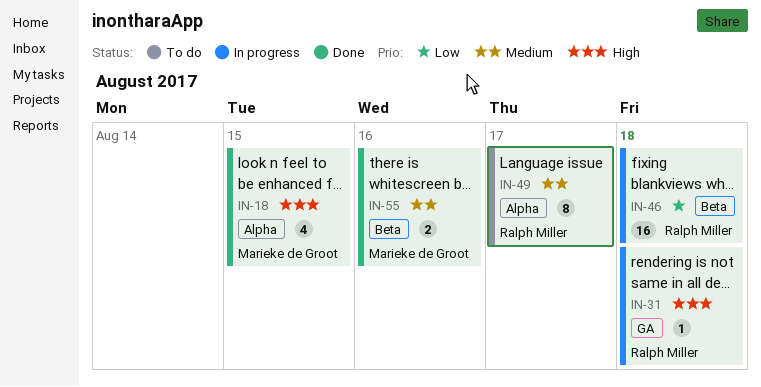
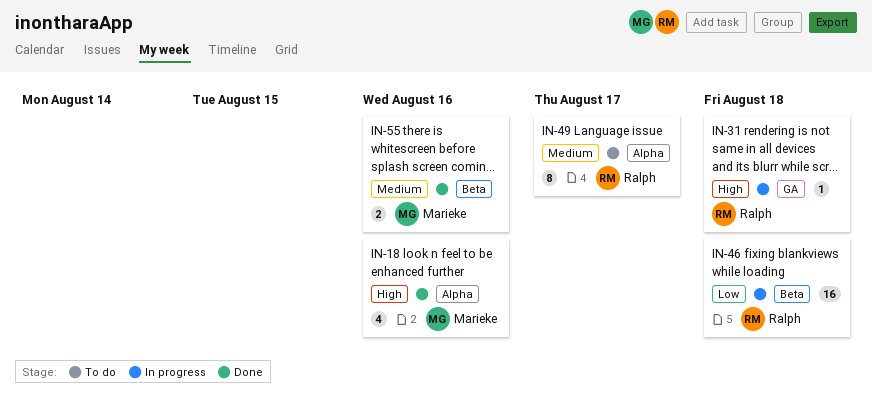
IN-18, due: Aug 15 -> Aug 16

